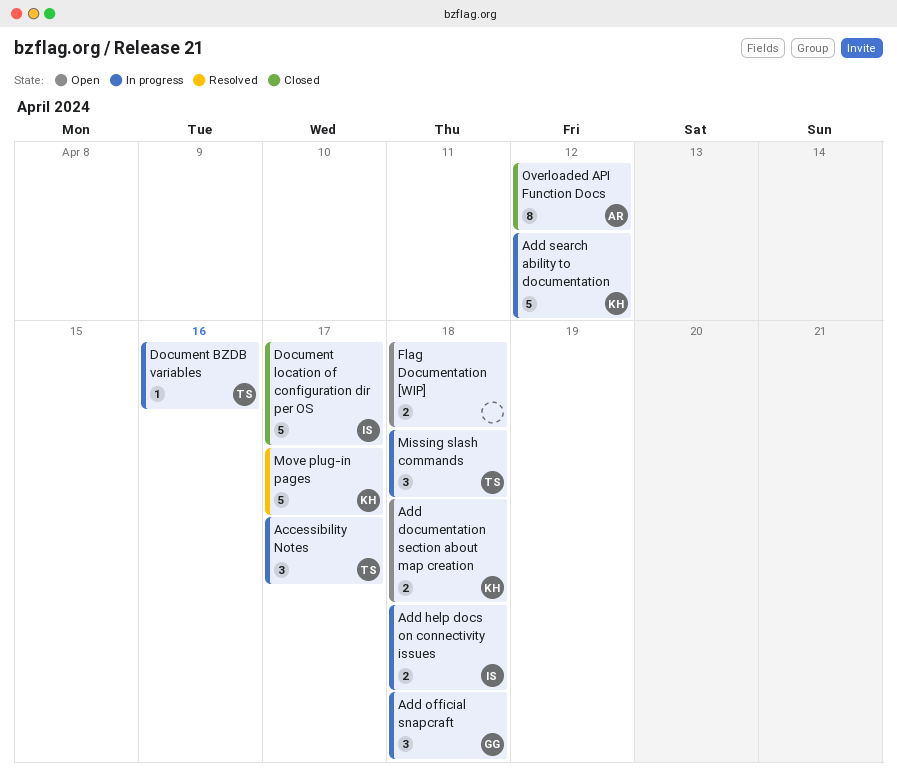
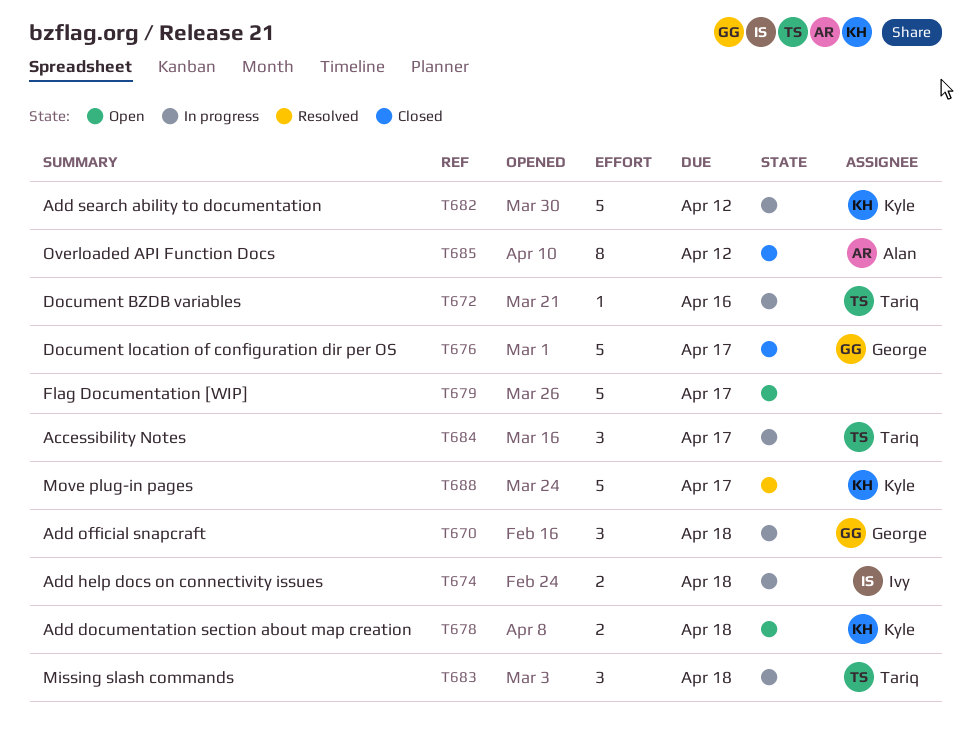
Document location of configuration dir per OS, owner: Ivy -> George
Flag Documentation [WIP], estimate: 2 -> 5
Flag Documentation [WIP], due: Apr 18 -> Apr 17

